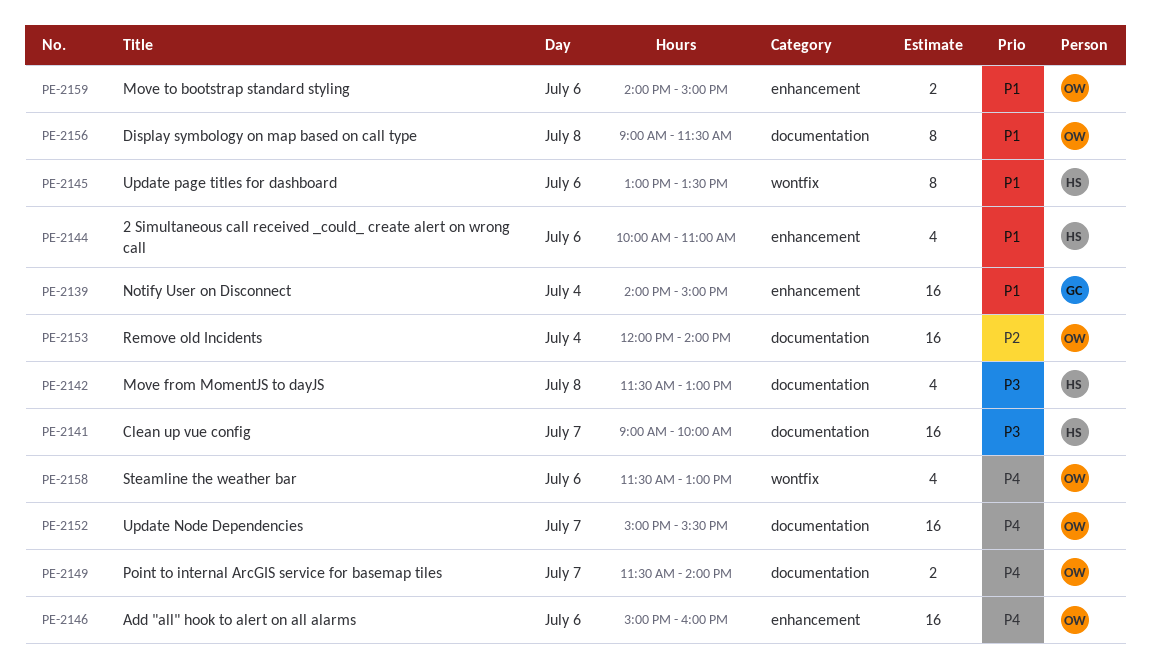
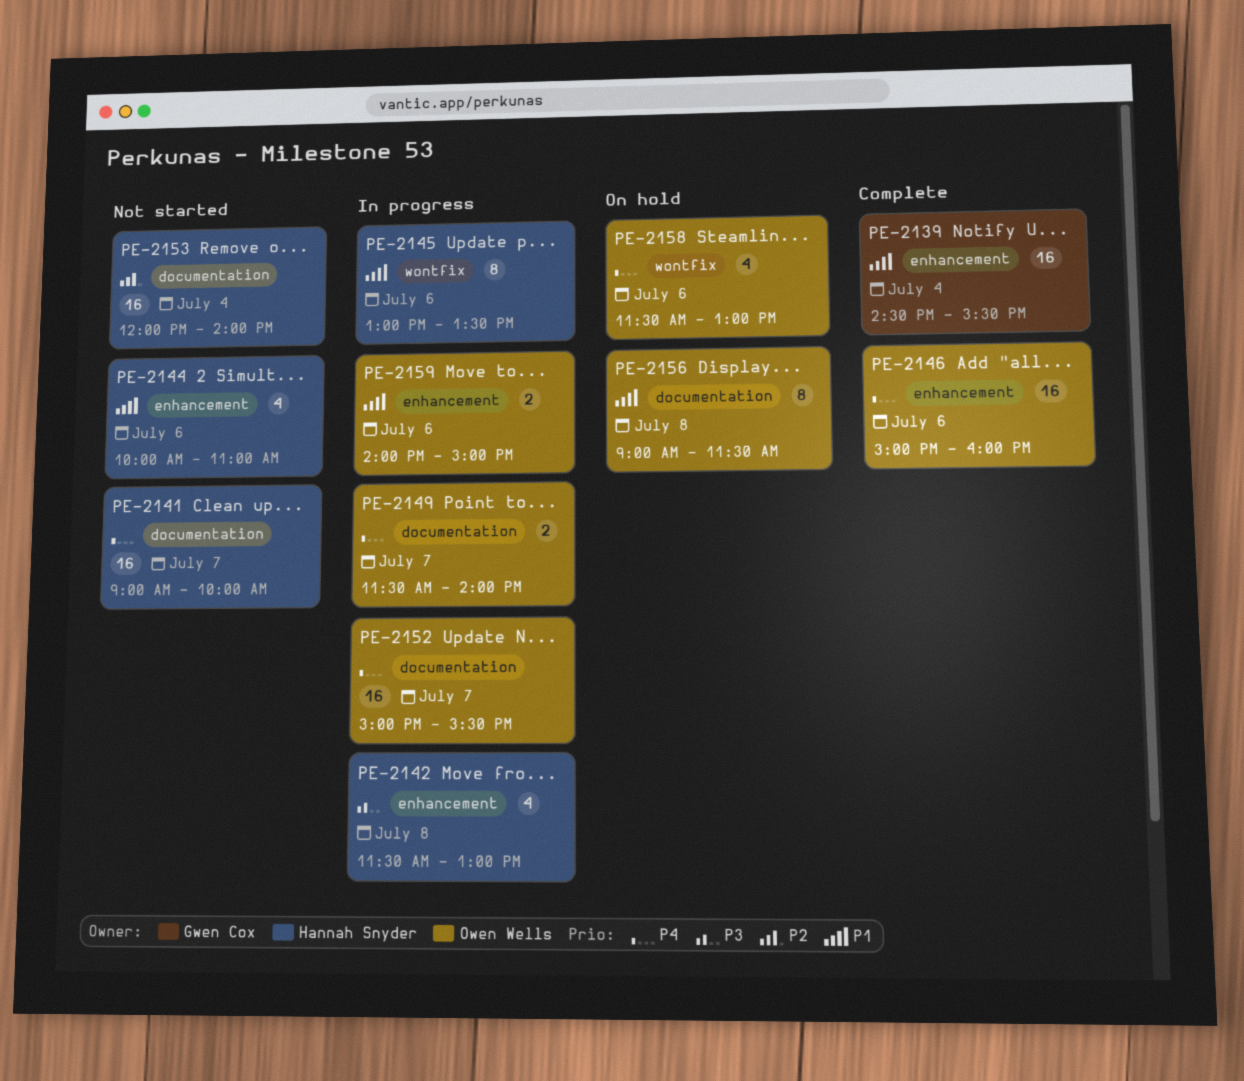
PE-2139, begins: 14:00 -> 14:30
PE-2139, ends: 15:00 -> 15:30
PE-2141, priority: P3 -> P4
PE-2142, label: documentation -> enhancement
PE-2153, owner: Owen Wells -> Hannah Snyder

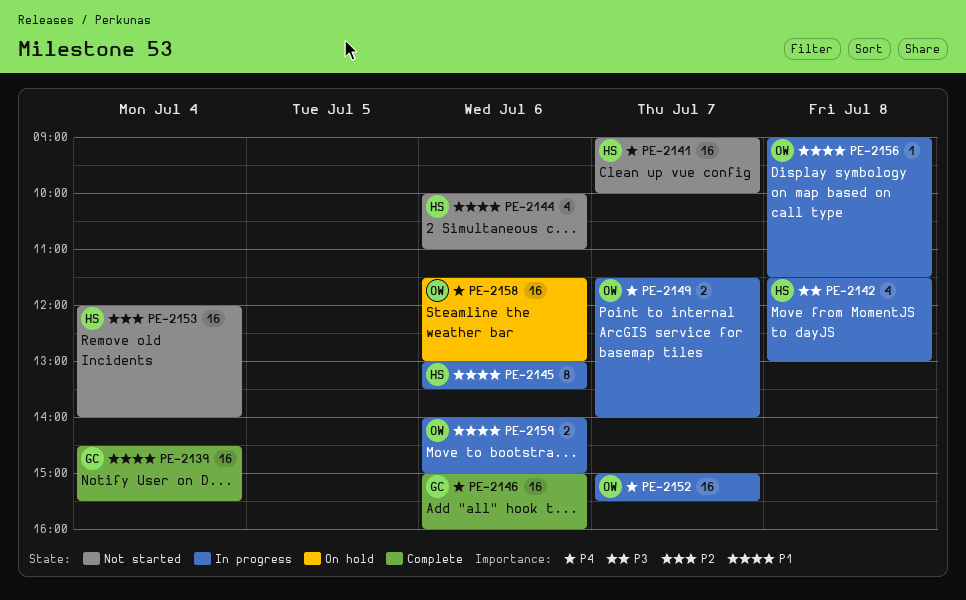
PE-2146, owner: Owen Wells -> Gwen Cox
PE-2156, status: On hold -> In progress
PE-2156, estimate: 8 -> 1
PE-2158, estimate: 4 -> 16

